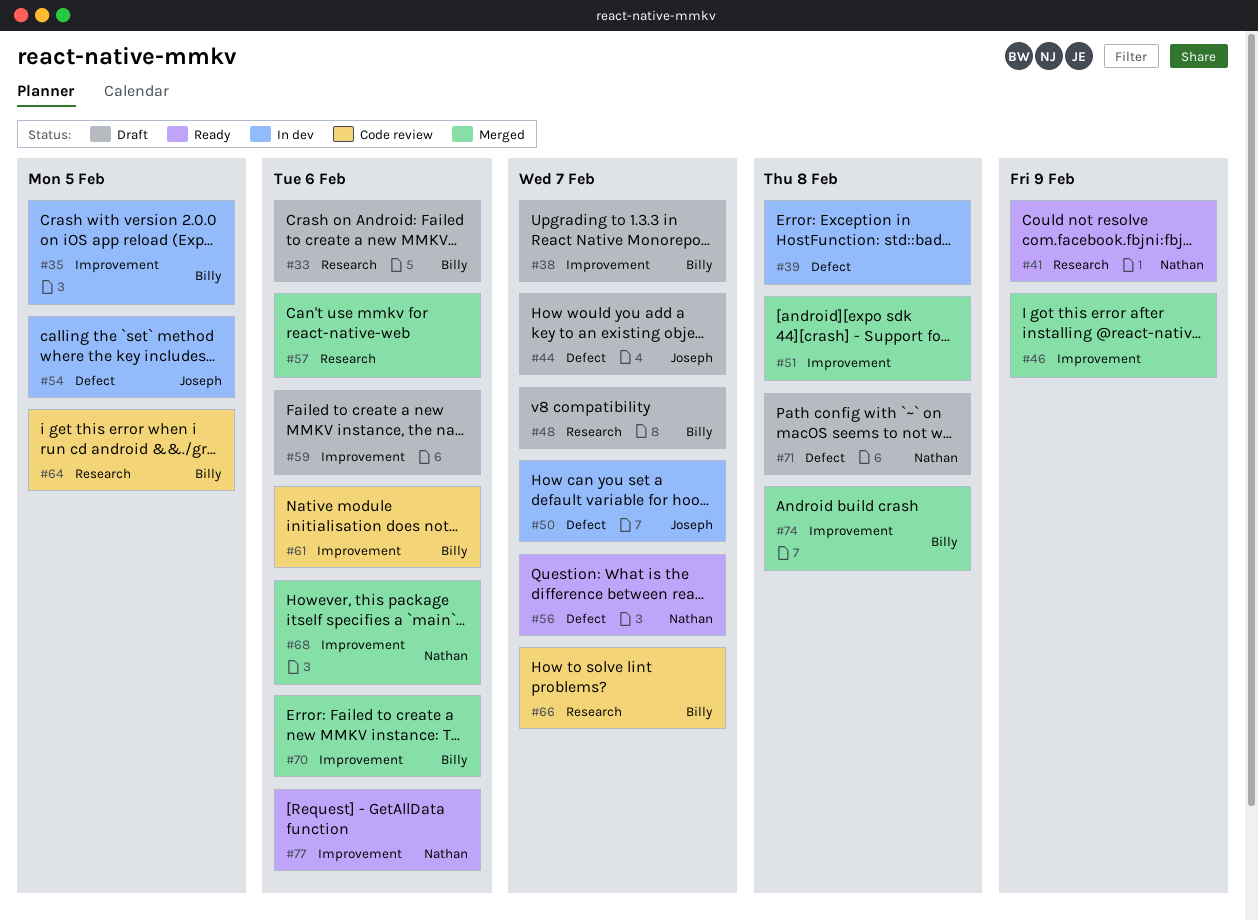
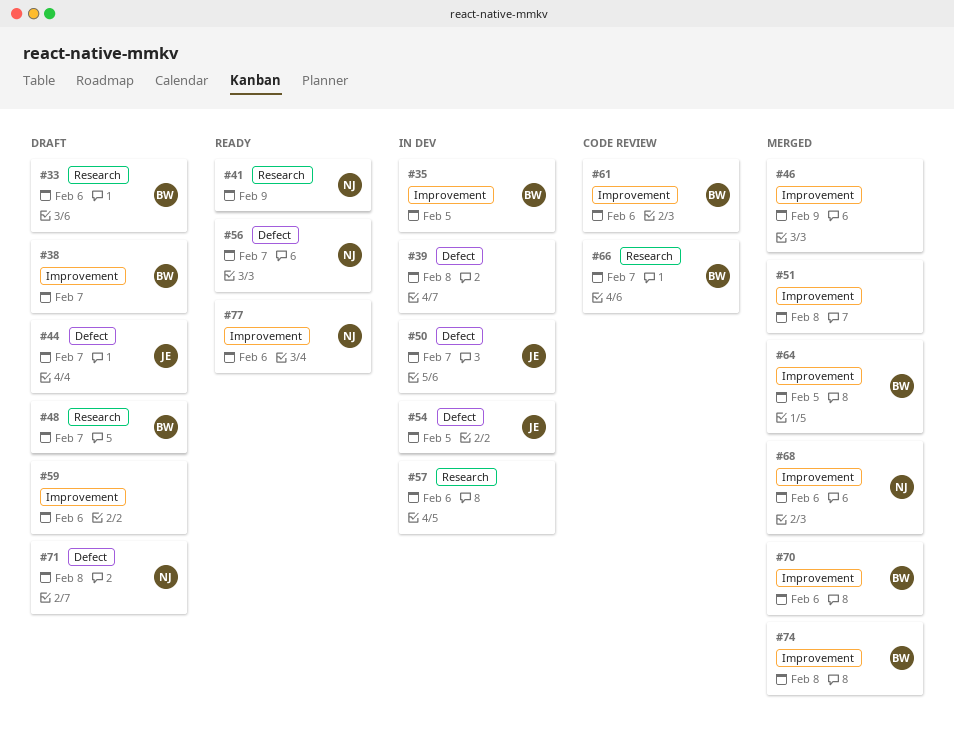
#57, status: Merged -> In dev
#64, status: Code review -> Merged
#64, label: Research -> Improvement

